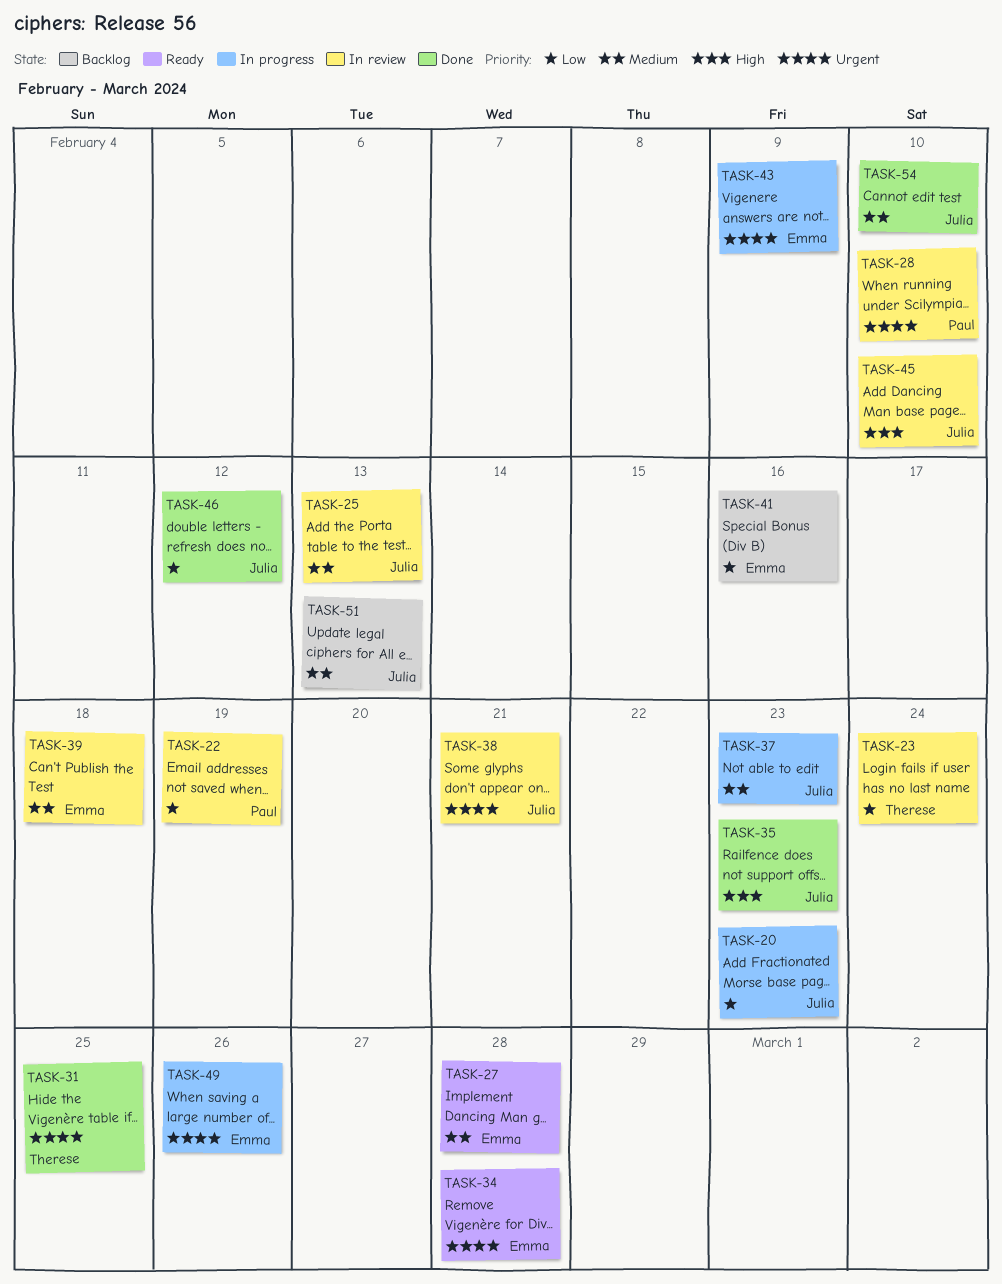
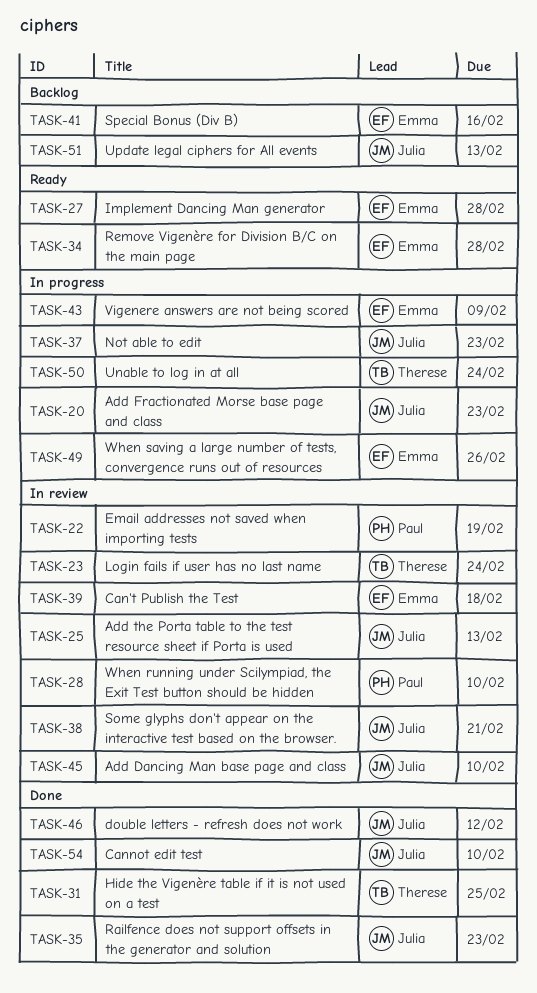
TASK-50: none -> present

